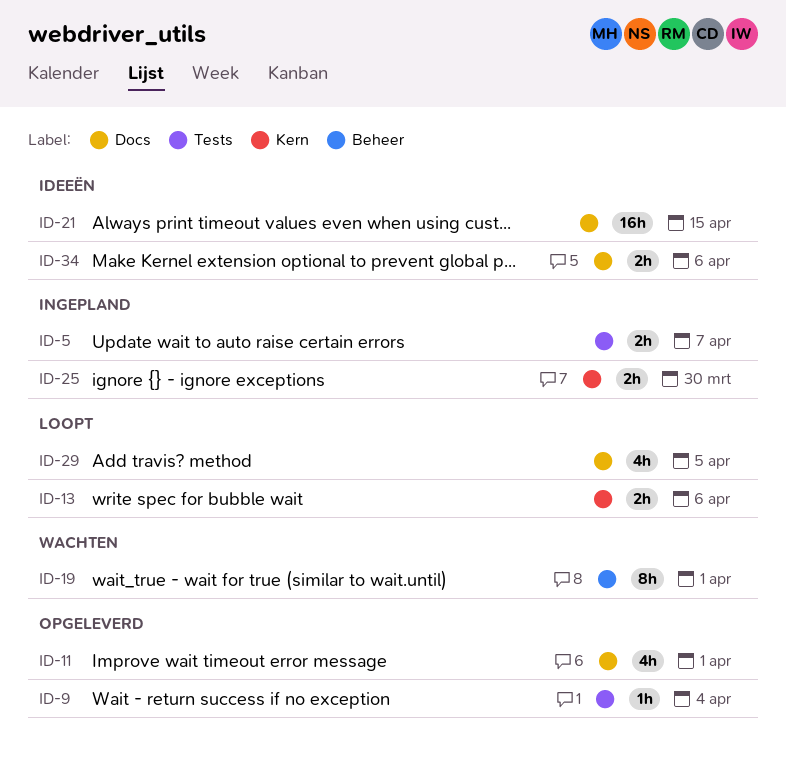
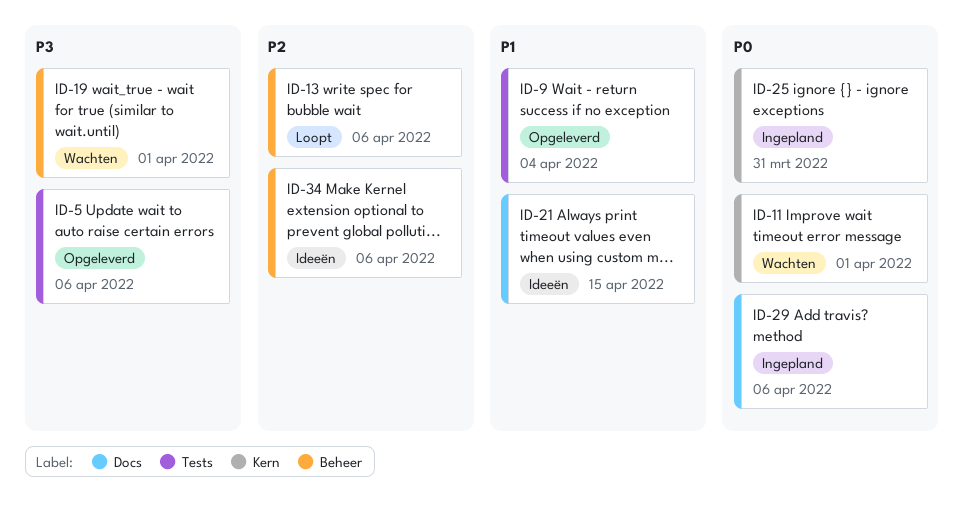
ID-5, status: Ingepland -> Opgeleverd
ID-5, due: Apr 7 -> Apr 6
ID-11, status: Opgeleverd -> Wachten
ID-11, label: Docs -> Kern
ID-13, label: Kern -> Beheer
ID-25, due: Mar 30 -> Mar 31
ID-29, status: Loopt -> Ingepland
ID-29, due: Apr 5 -> Apr 6
ID-34, label: Docs -> Beheer

